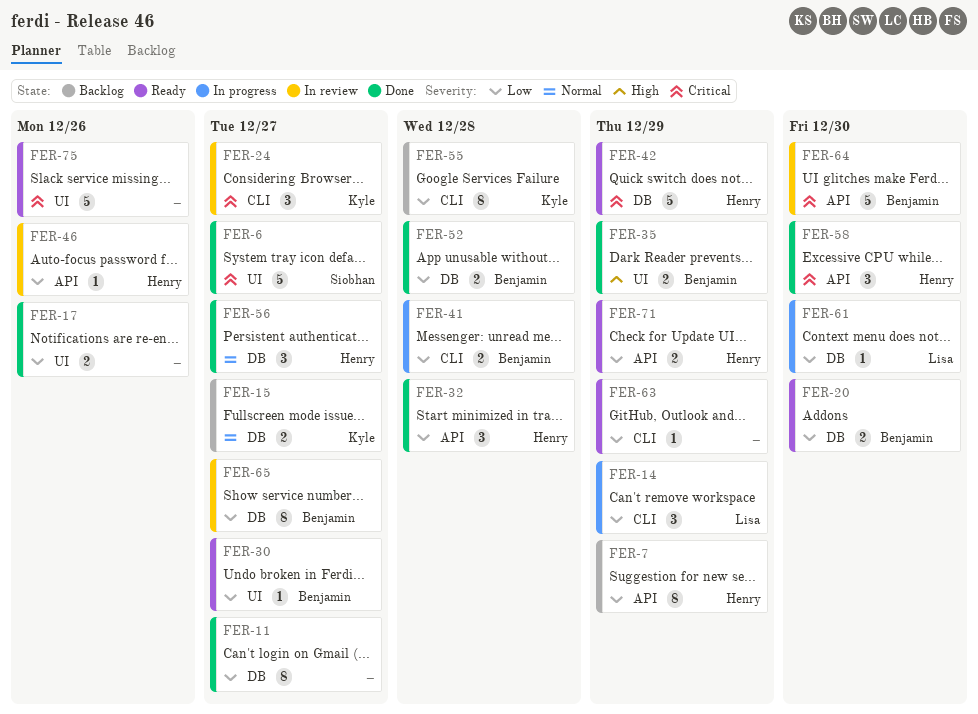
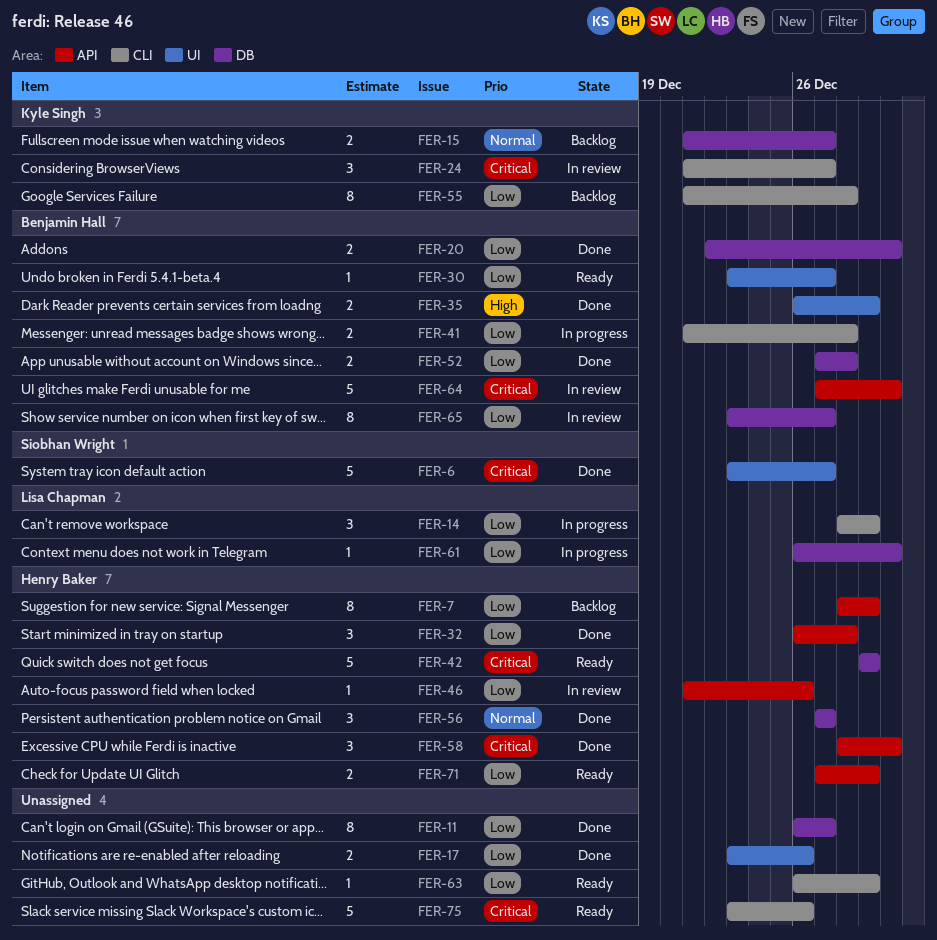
FER-20, status: Ready -> Done
FER-75, label: UI -> CLI

